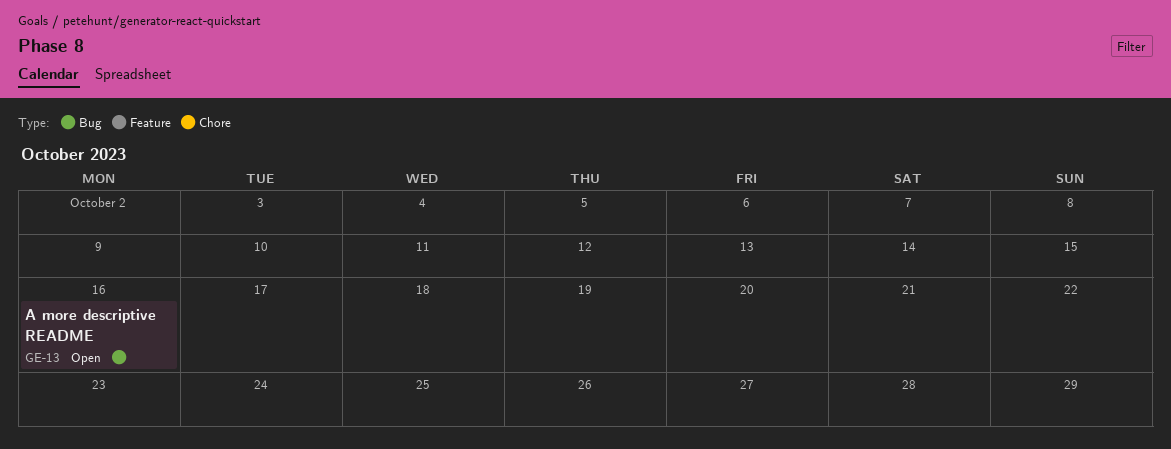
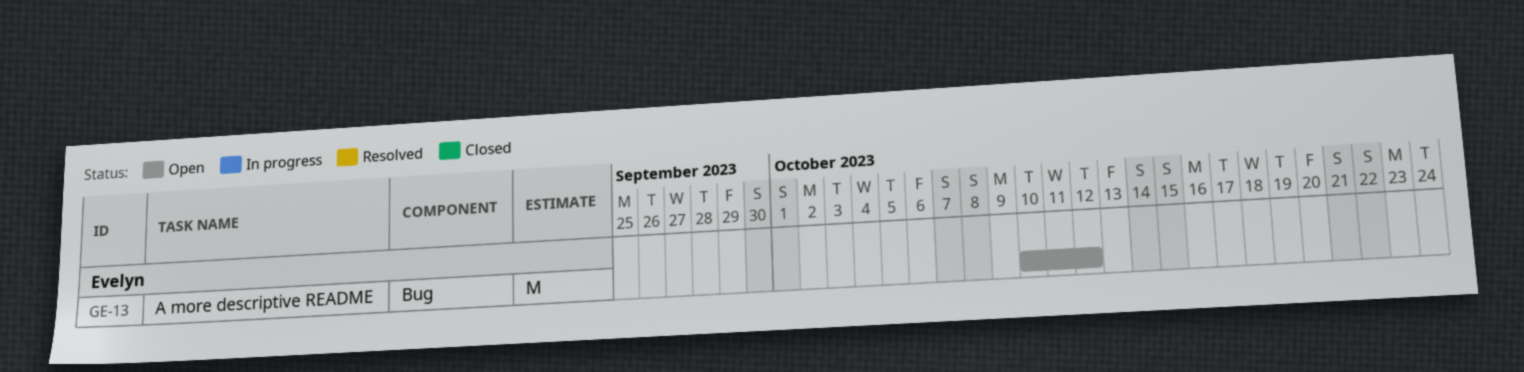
GE-13, due: Oct 16 -> Oct 12

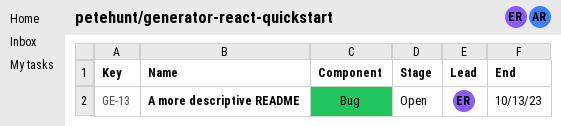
GE-13, due: Oct 12 -> Oct 13

